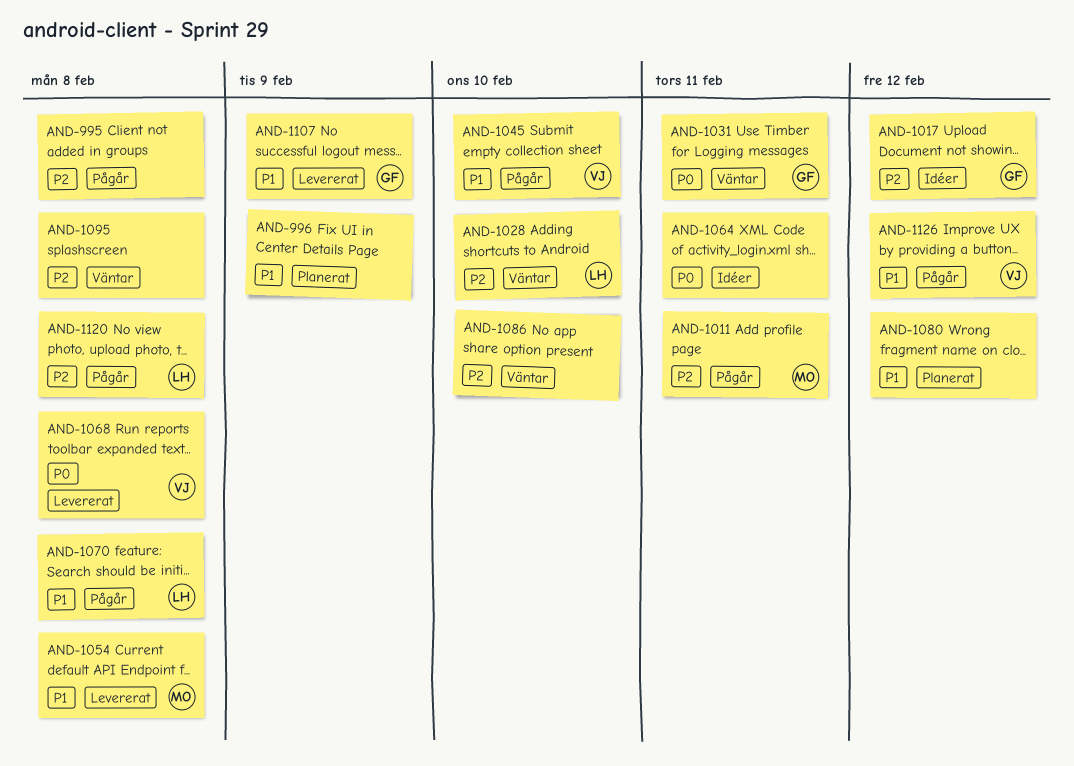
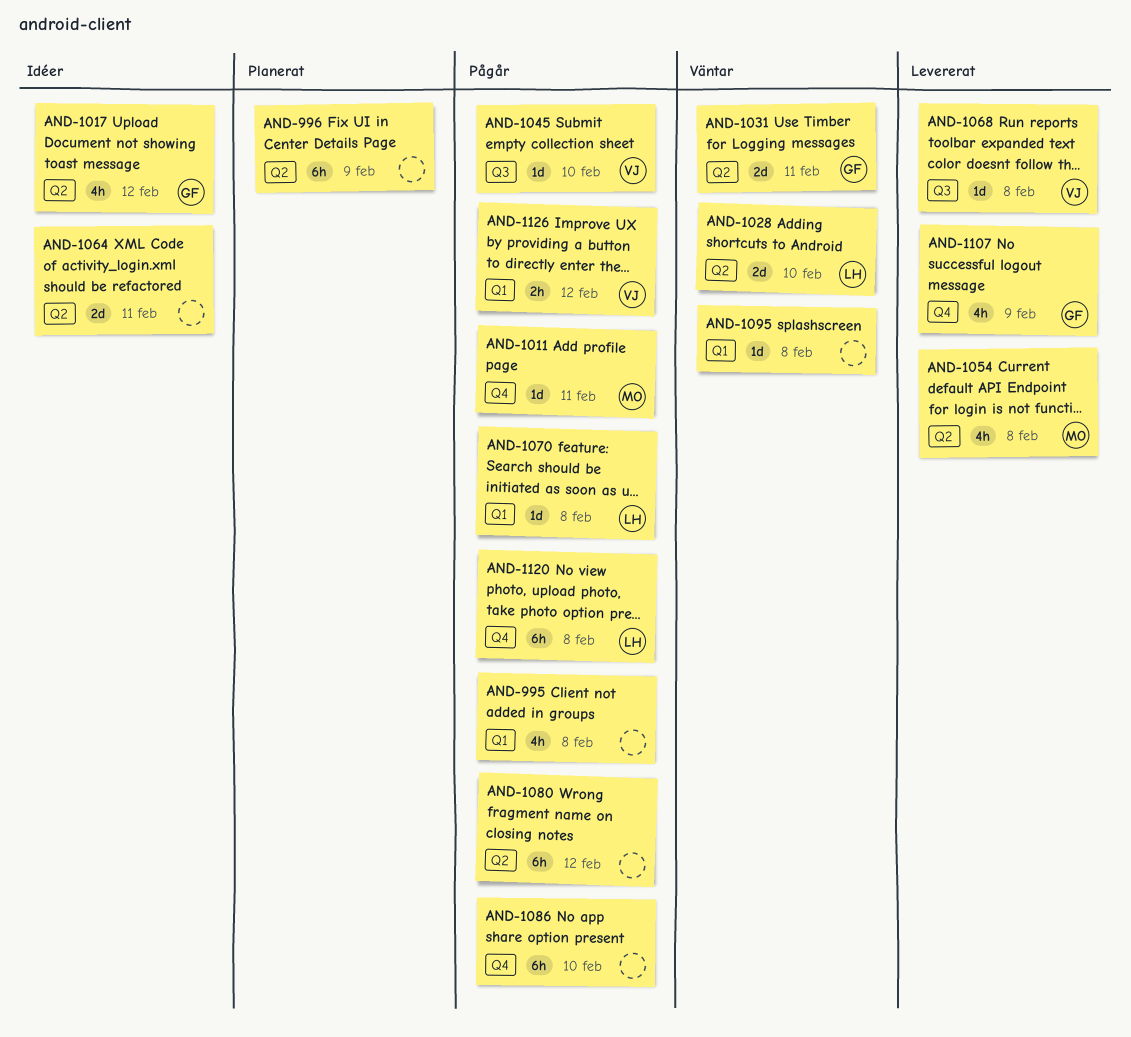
AND-1080, status: Planerat -> Pågår
AND-1086, status: Väntar -> Pågår

